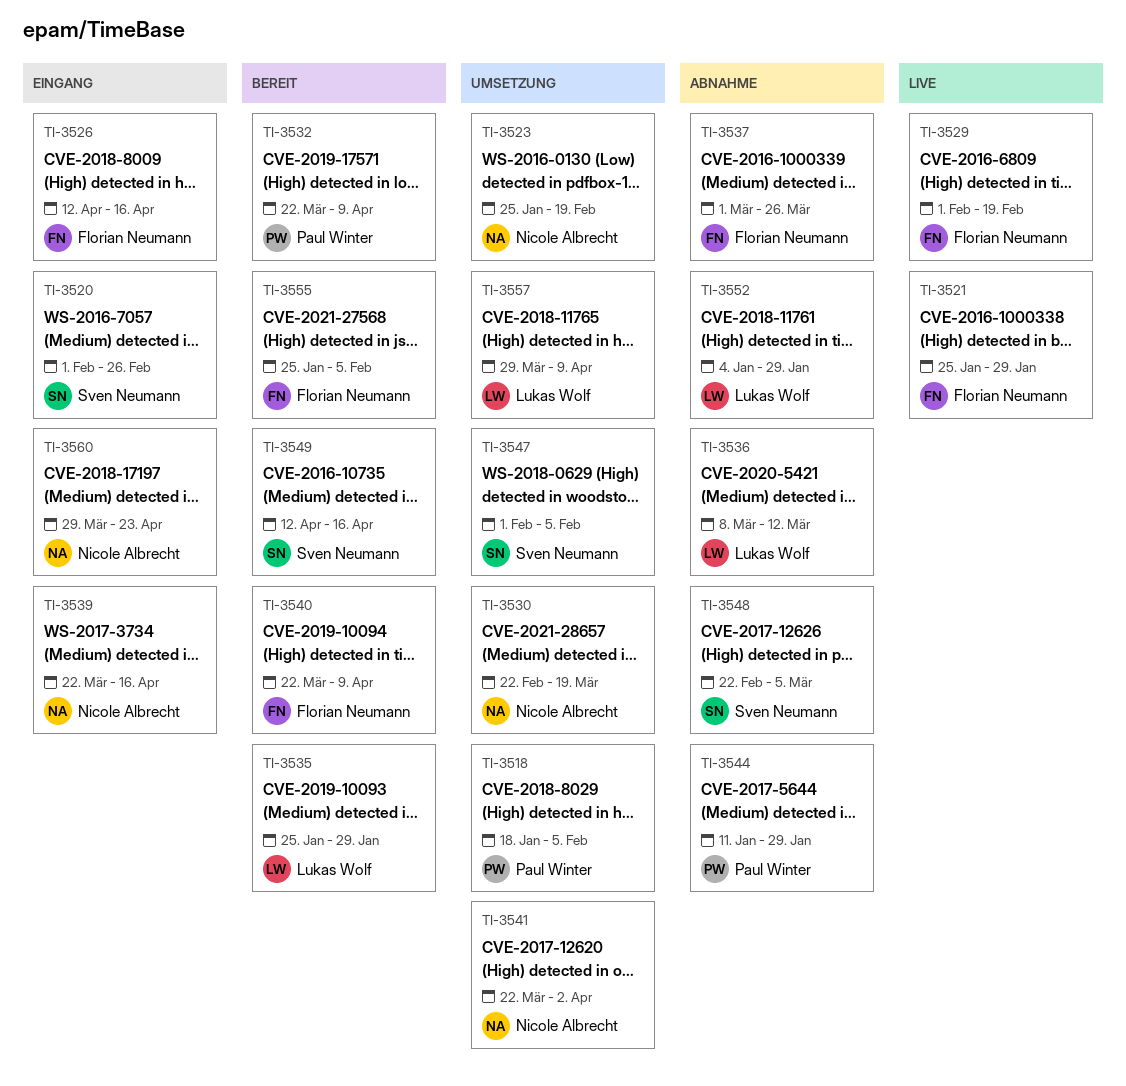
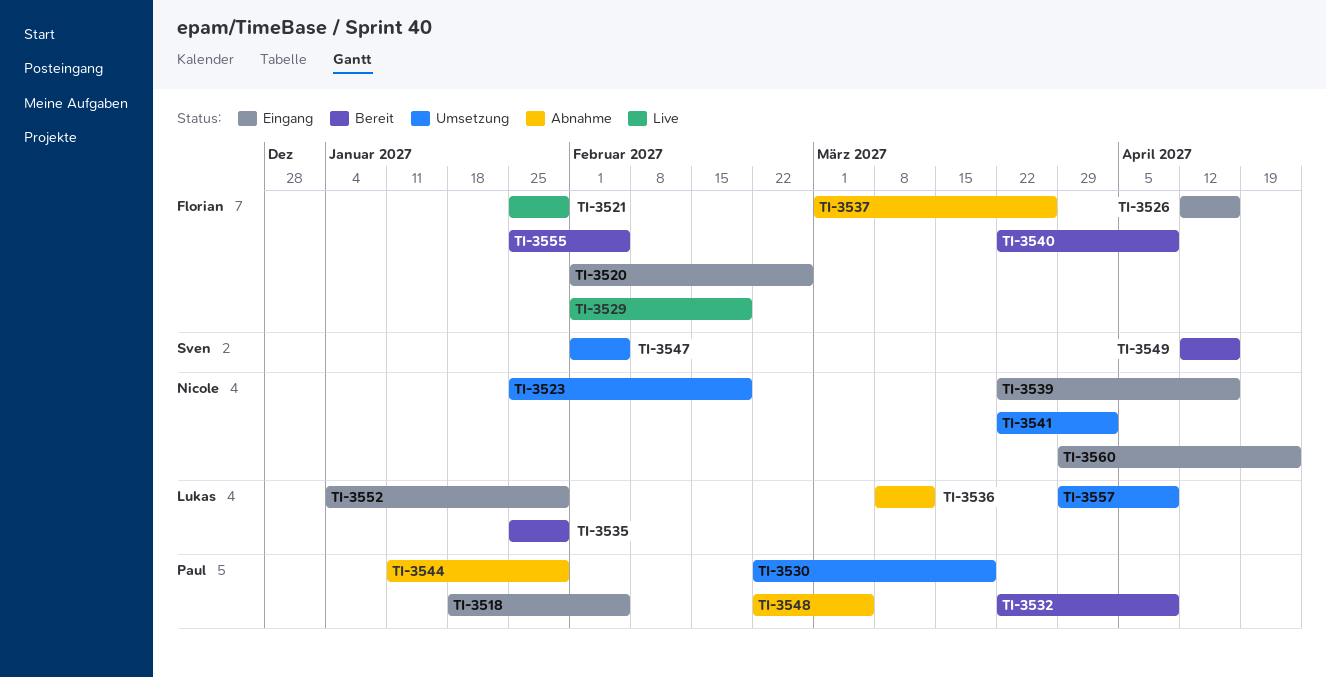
TI-3518, status: Umsetzung -> Eingang
TI-3520, owner: Sven Neumann -> Florian Neumann
TI-3530, owner: Nicole Albrecht -> Paul Winter
TI-3548, owner: Sven Neumann -> Paul Winter
TI-3552, status: Abnahme -> Eingang

